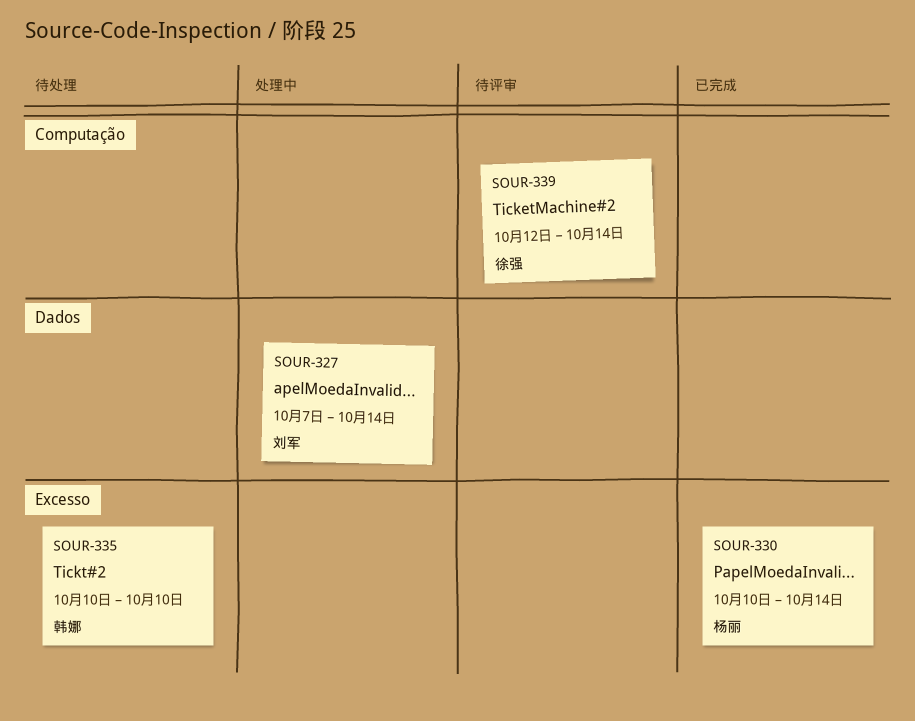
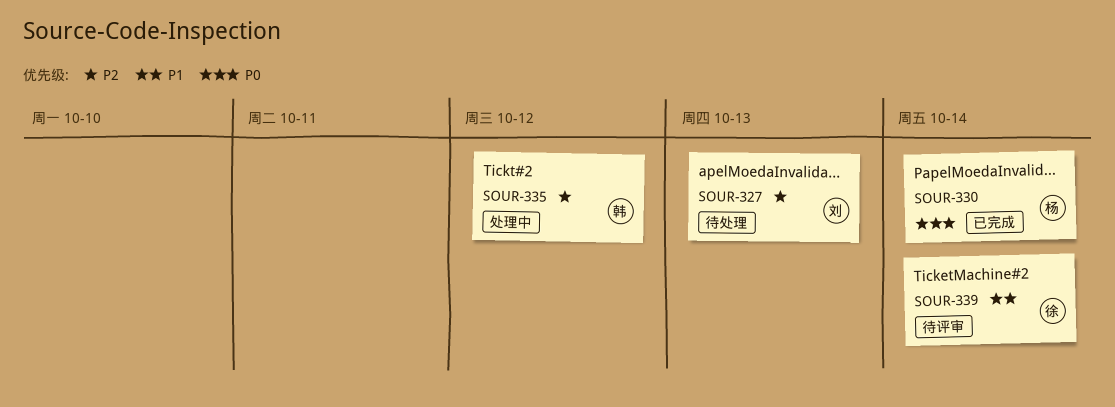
SOUR-327, status: 处理中 -> 待处理
SOUR-327, due: Oct 14 -> Oct 13
SOUR-335, status: 待处理 -> 处理中
SOUR-335, due: Oct 10 -> Oct 12

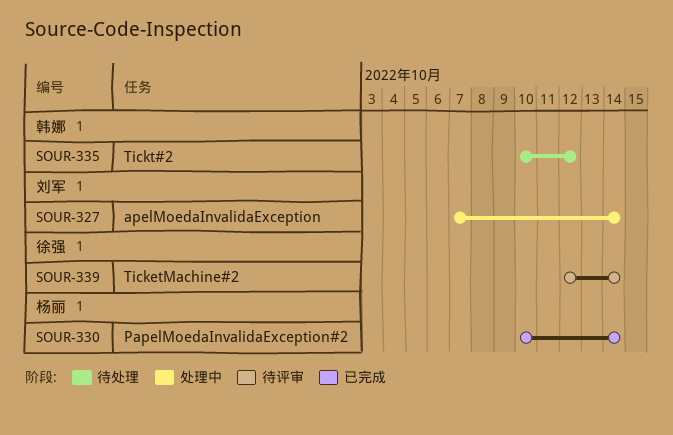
SOUR-327, status: 待处理 -> 处理中
SOUR-327, due: Oct 13 -> Oct 14
SOUR-335, status: 处理中 -> 待处理

